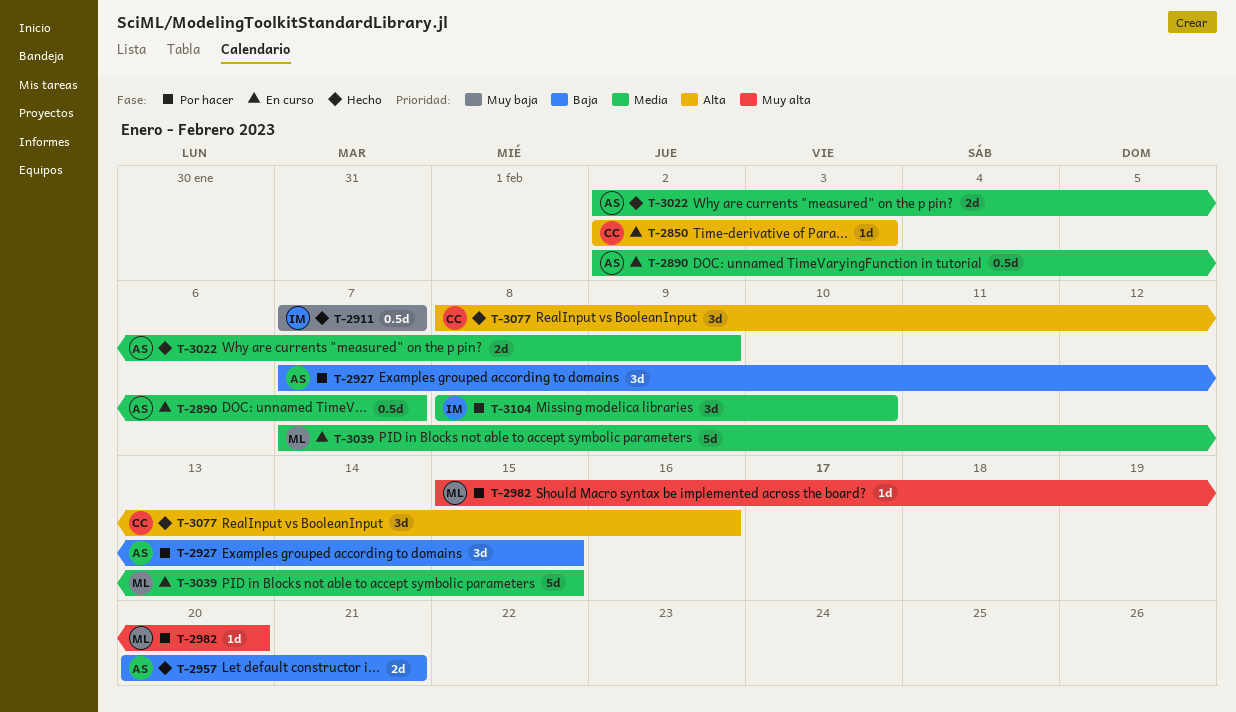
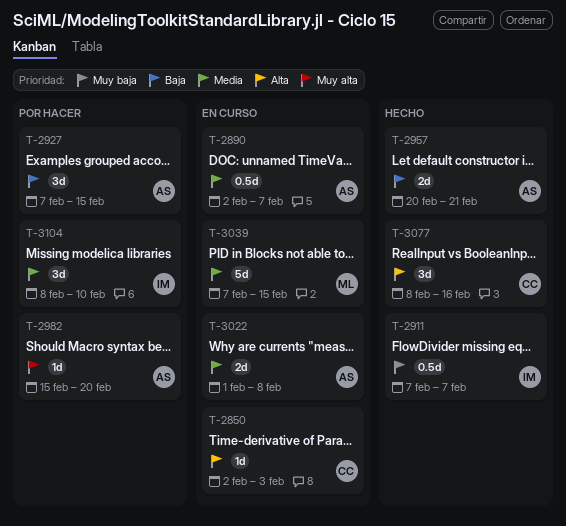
T-2982, owner: ML -> AS
T-3022, status: Hecho -> En curso
T-3022, start: Feb 2 -> Feb 1
T-3022, due: Feb 9 -> Feb 8

